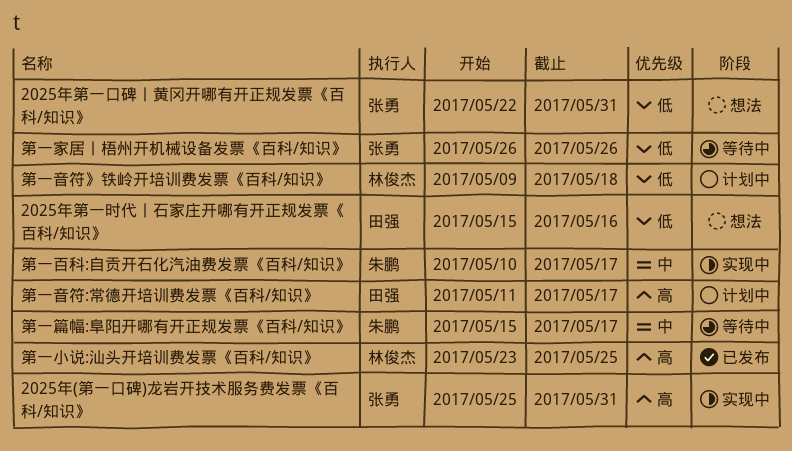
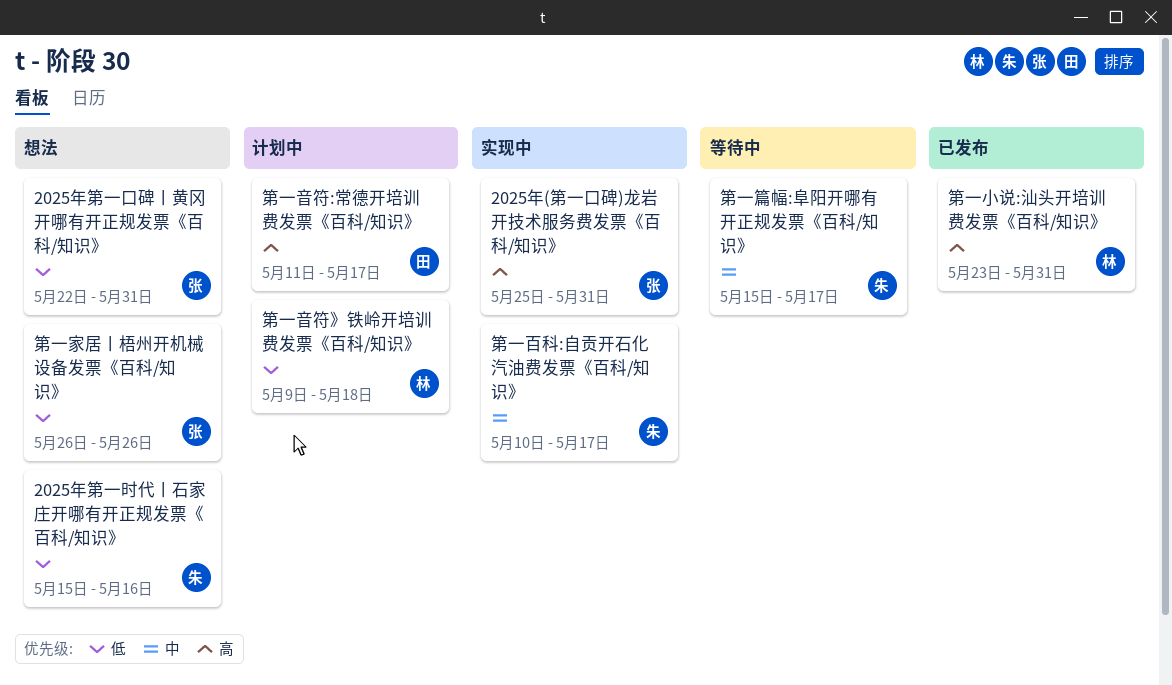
2025年第一时代丨石家庄开哪有开正规发票《百科/知识》, owner: 田强 -> 朱鹏
第一家居丨梧州开机械设备发票《百科/知识》, status: 等待中 -> 想法
第一小说:汕头开培训费发票《百科/知识》, due: May 25 -> May 31

